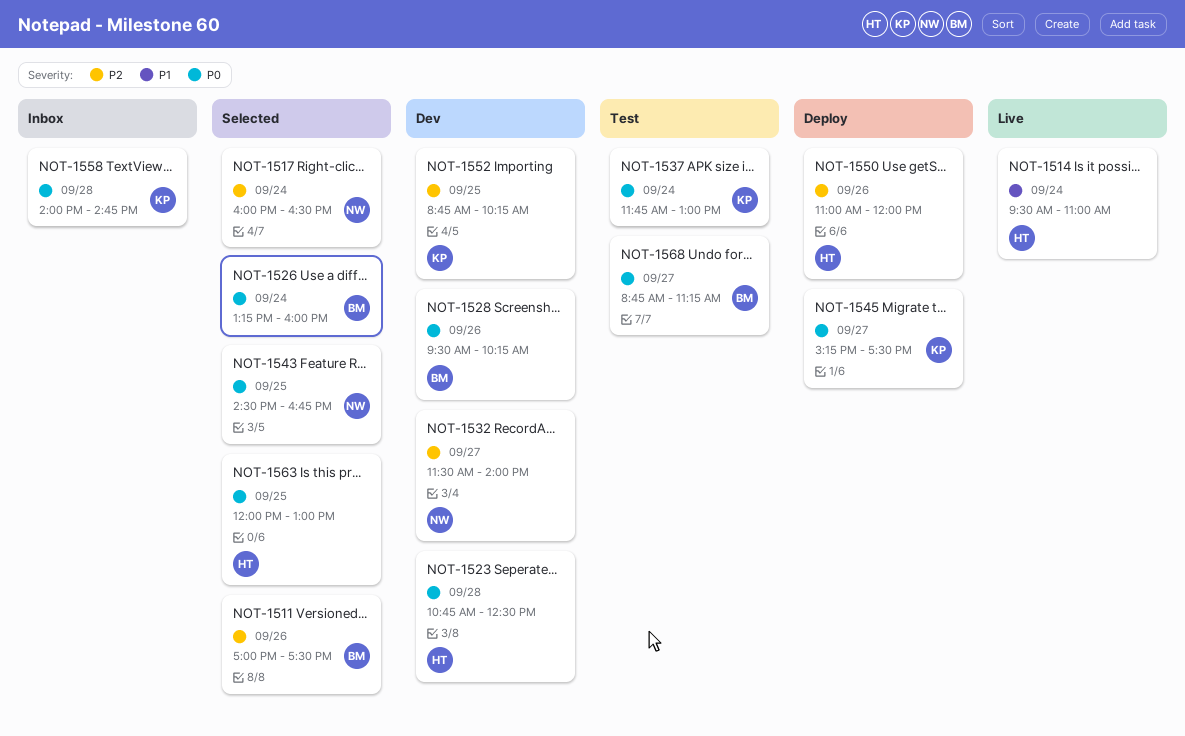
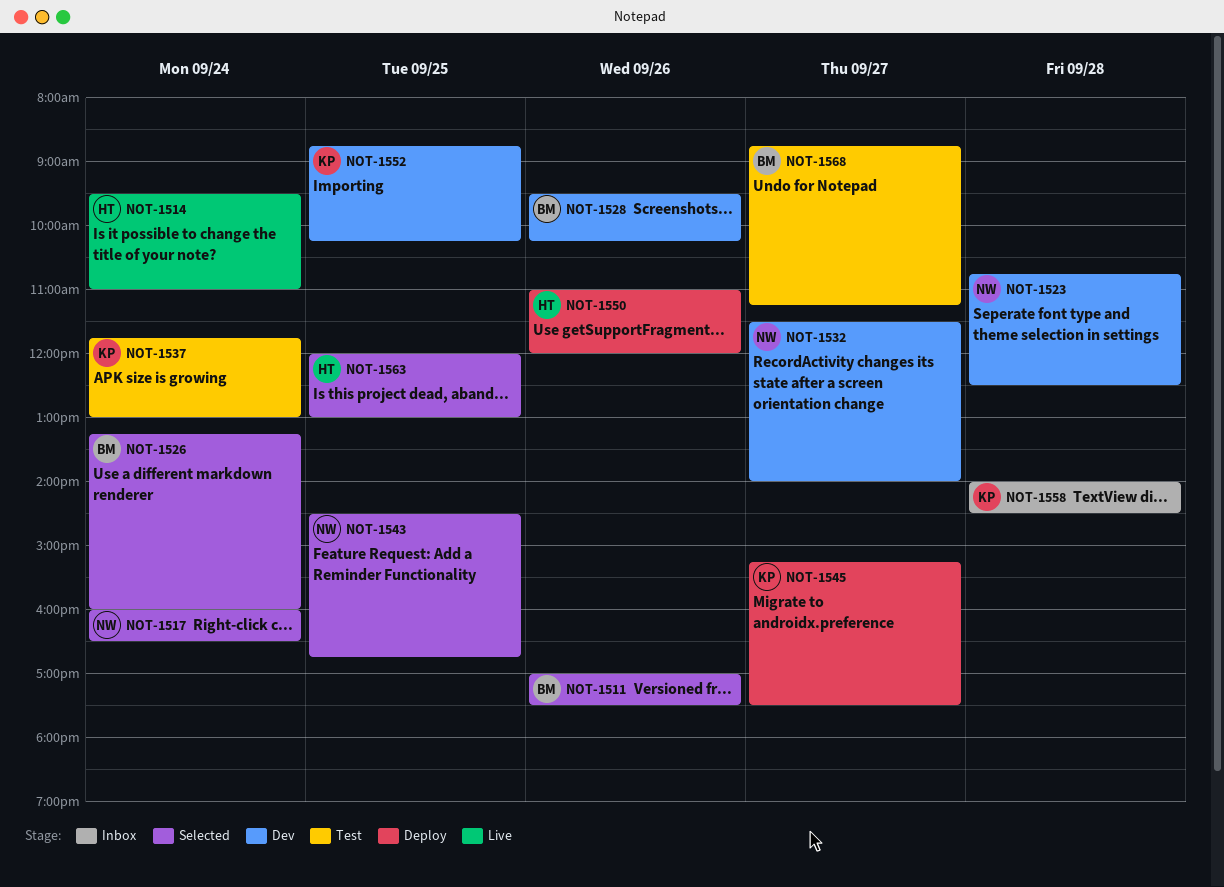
NOT-1523, owner: HT -> NW
NOT-1558, ends: 14:45 -> 14:30

